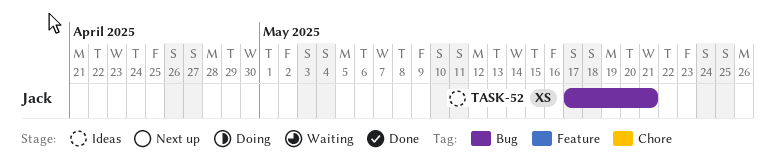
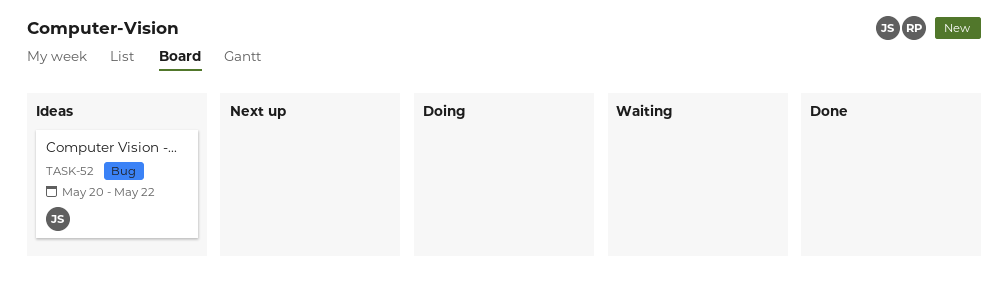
TASK-52, start: May 17 -> May 20
TASK-52, due: May 21 -> May 22

